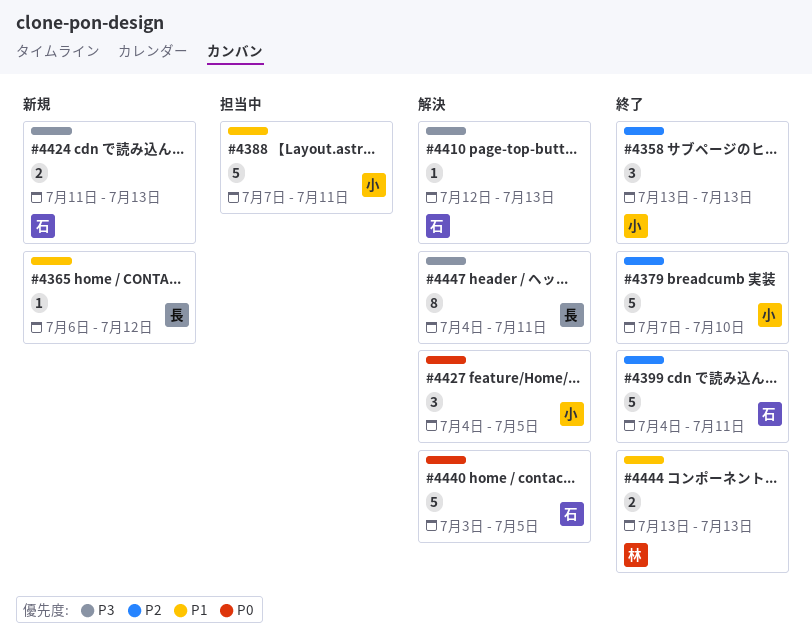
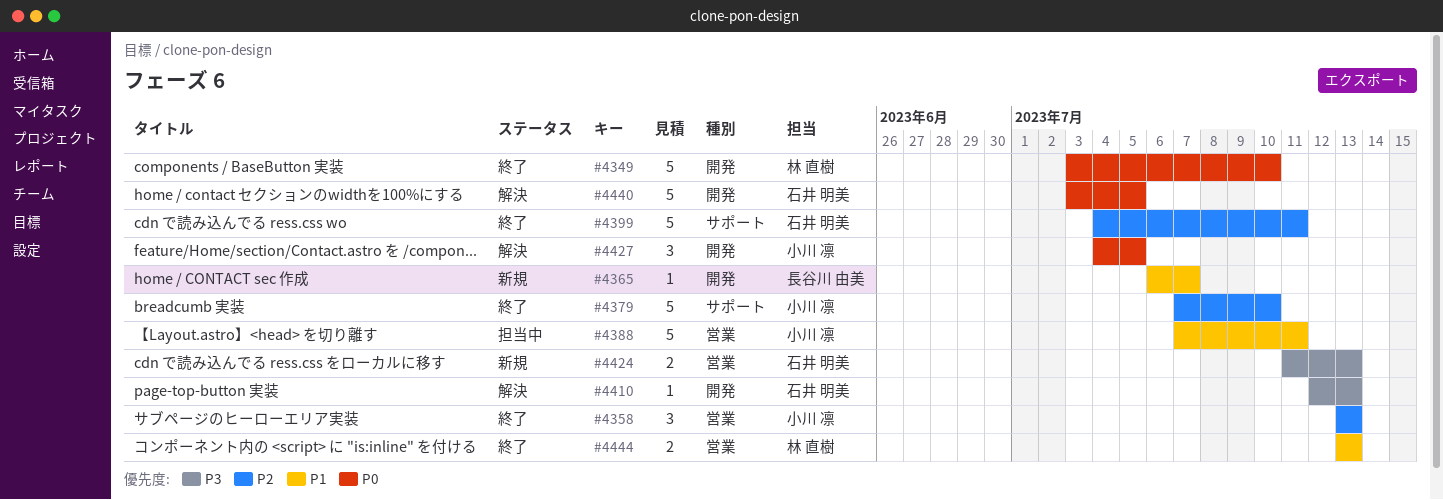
#4349: none -> present
#4365, due: Jul 12 -> Jul 7
#4447: present -> none

